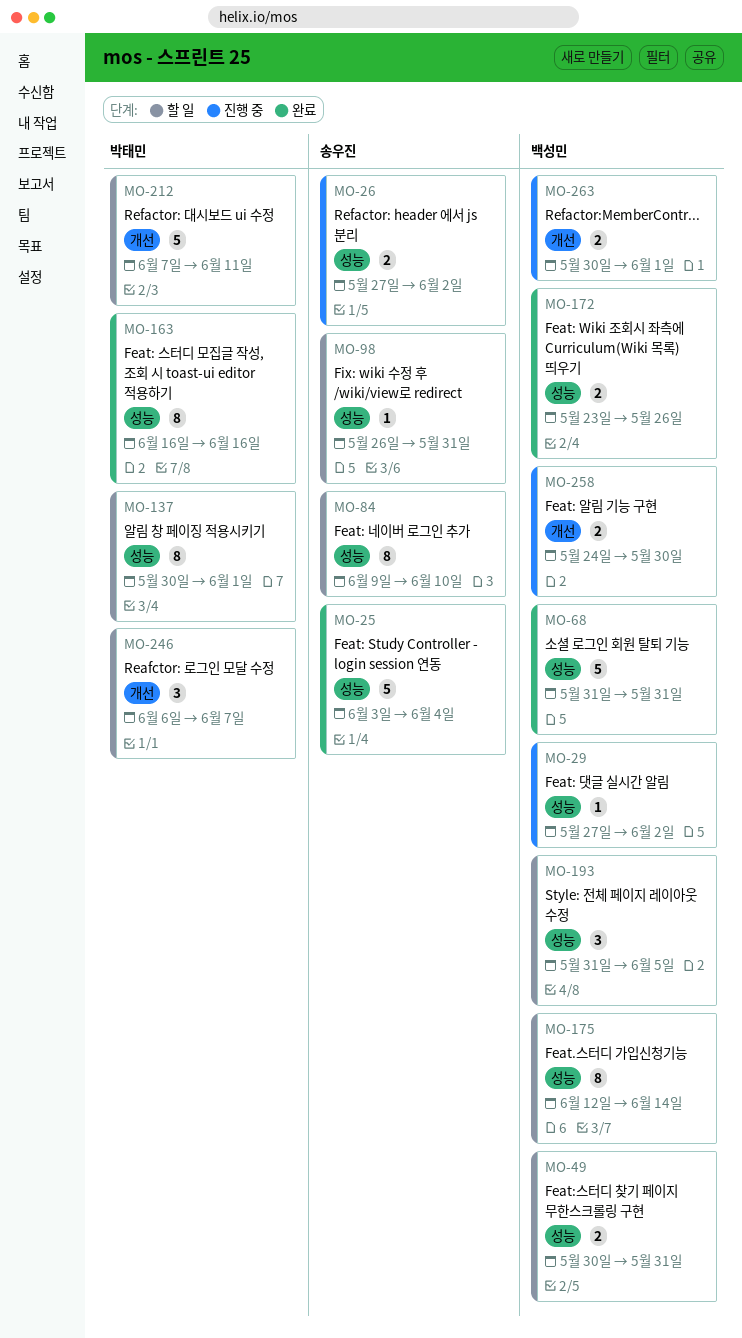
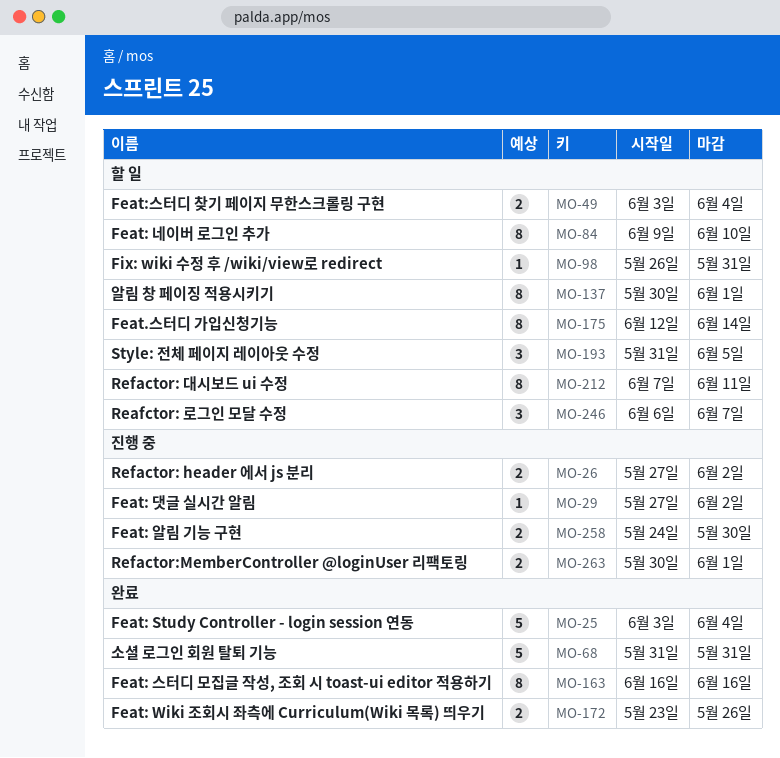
MO-49, start: May 30 -> Jun 3
MO-49, due: May 31 -> Jun 4
MO-212, estimate: 5 -> 8

